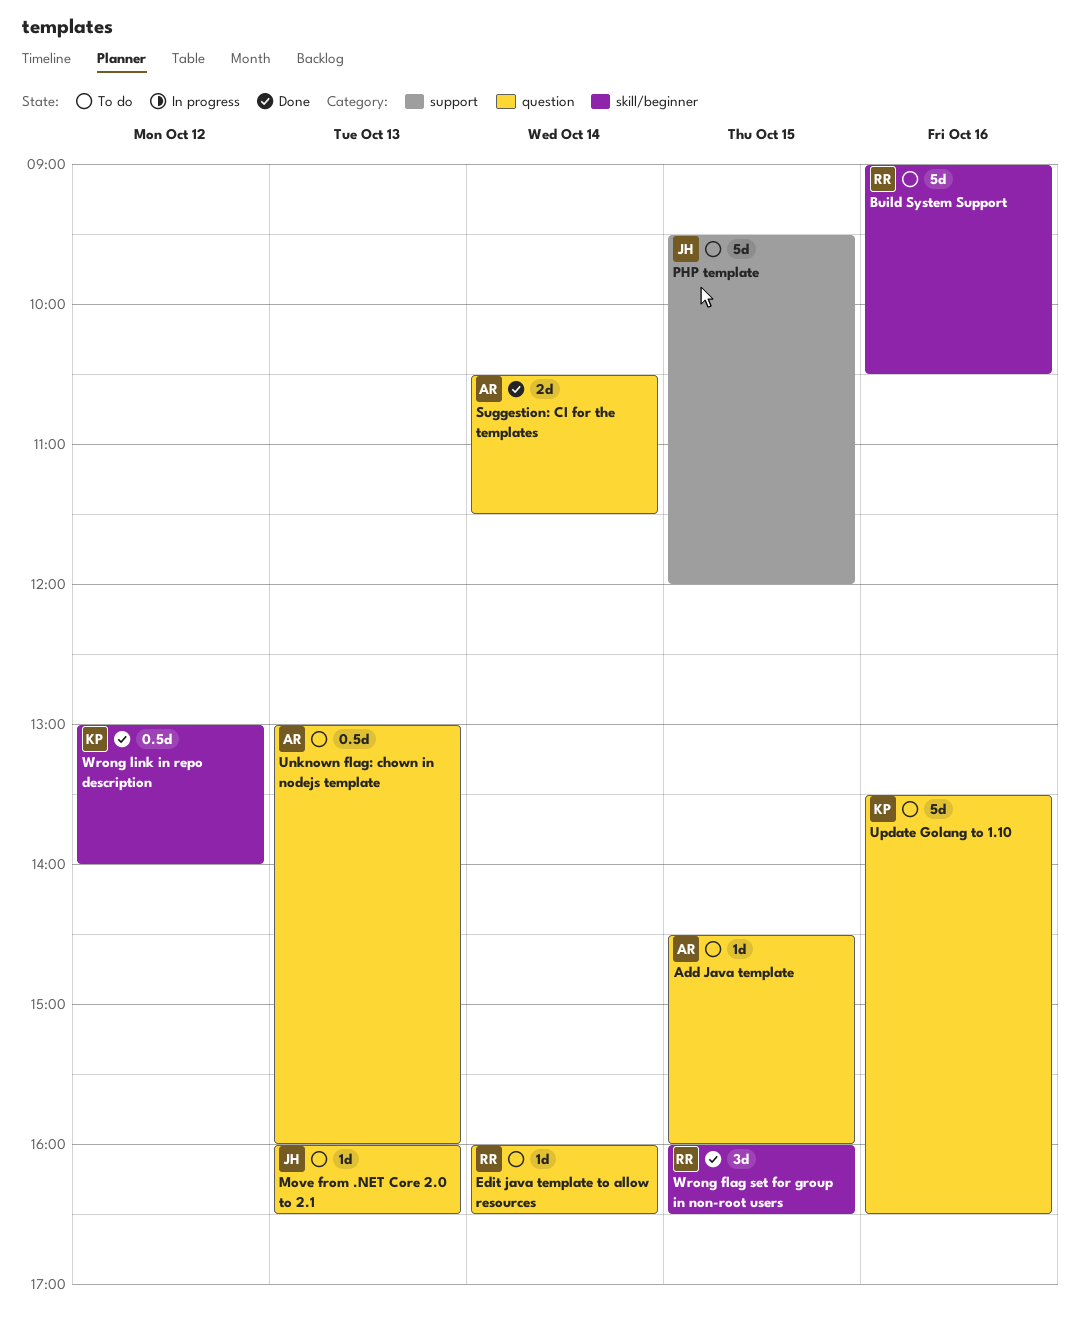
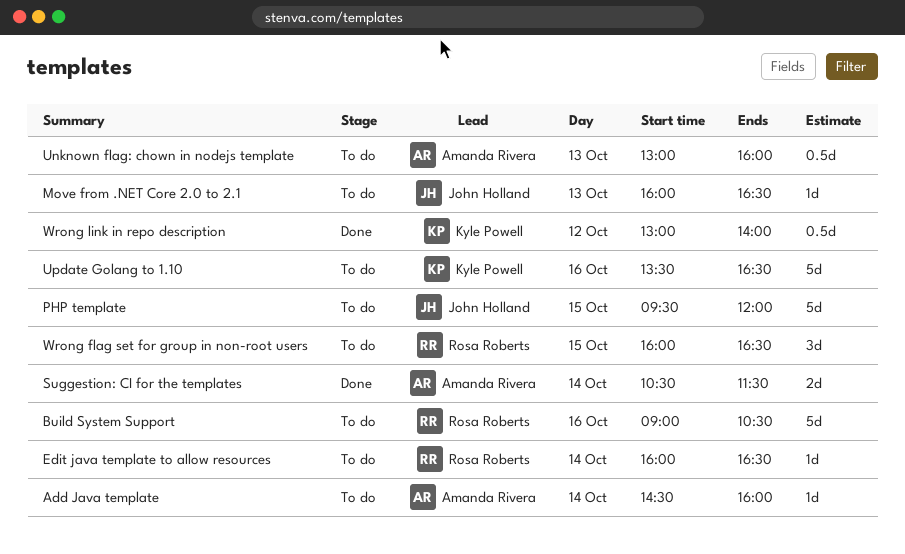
Add Java template, day: Oct 15 -> Oct 14
Wrong flag set for group in non-root users, status: Done -> To do

